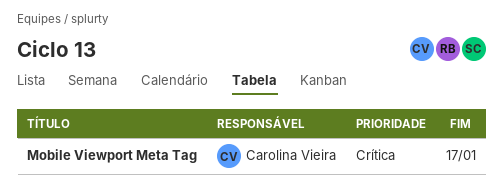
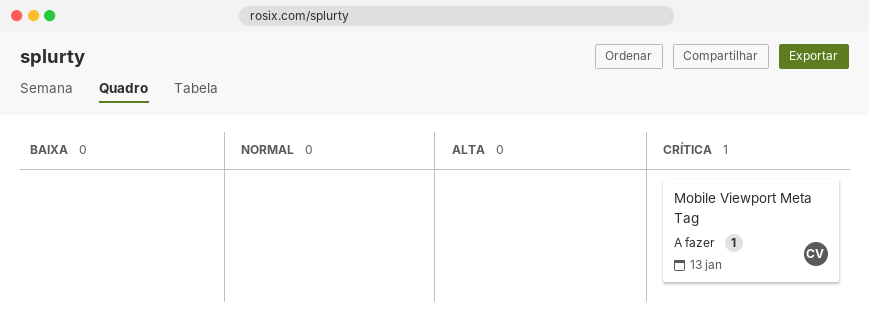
Mobile Viewport Meta Tag, due: Jan 17 -> Jan 13

